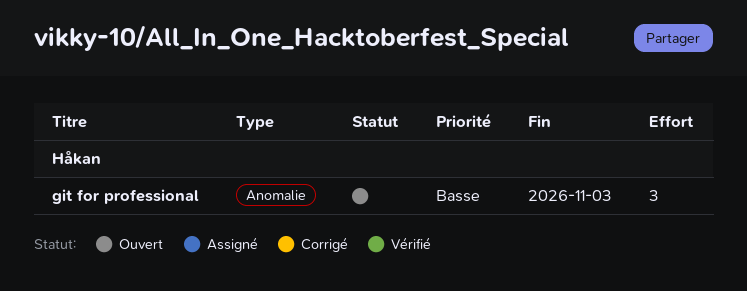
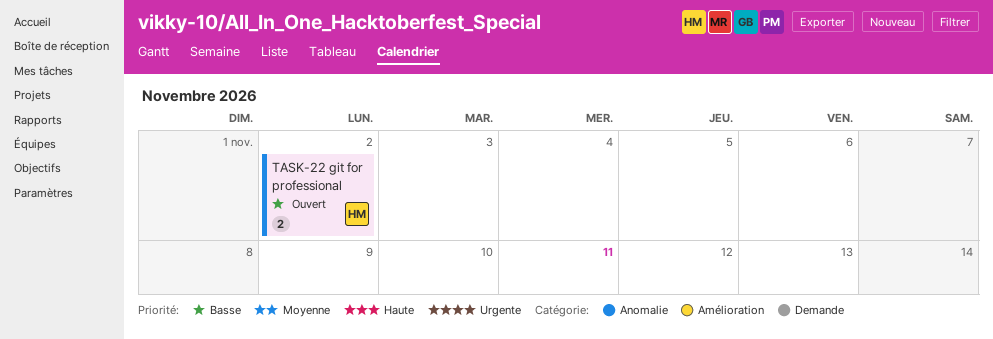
git for professional, estimate: 3 -> 2
git for professional, due: Nov 3 -> Nov 2

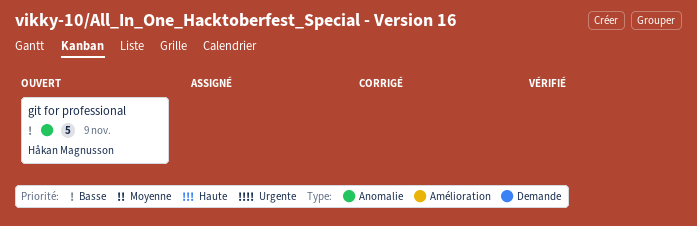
git for professional, estimate: 2 -> 5
git for professional, due: Nov 2 -> Nov 9

